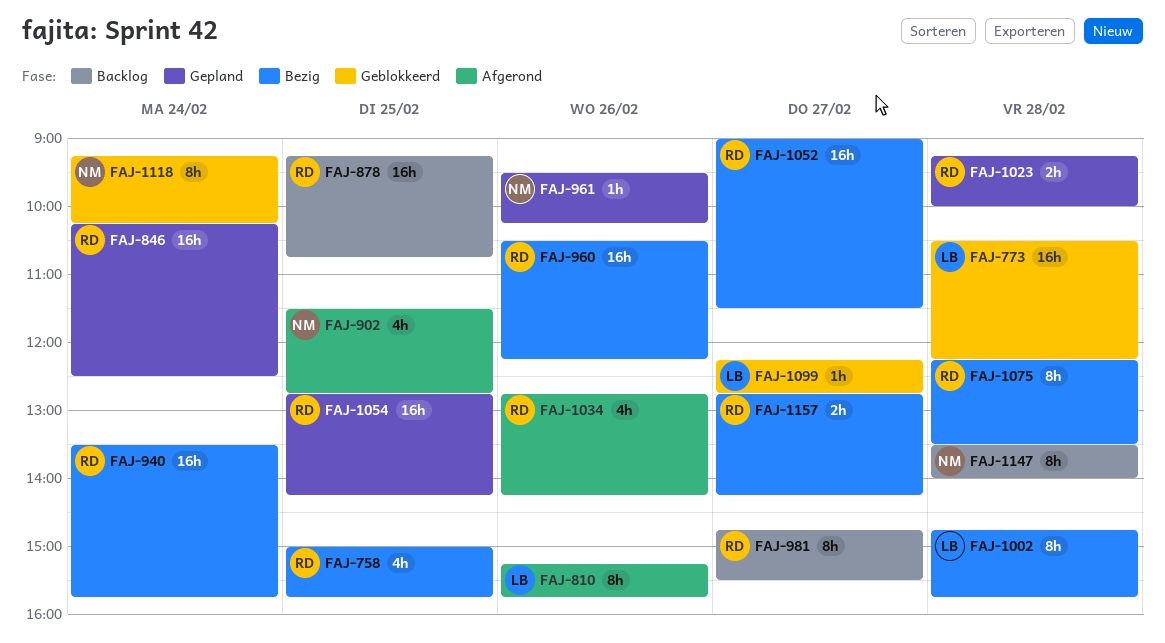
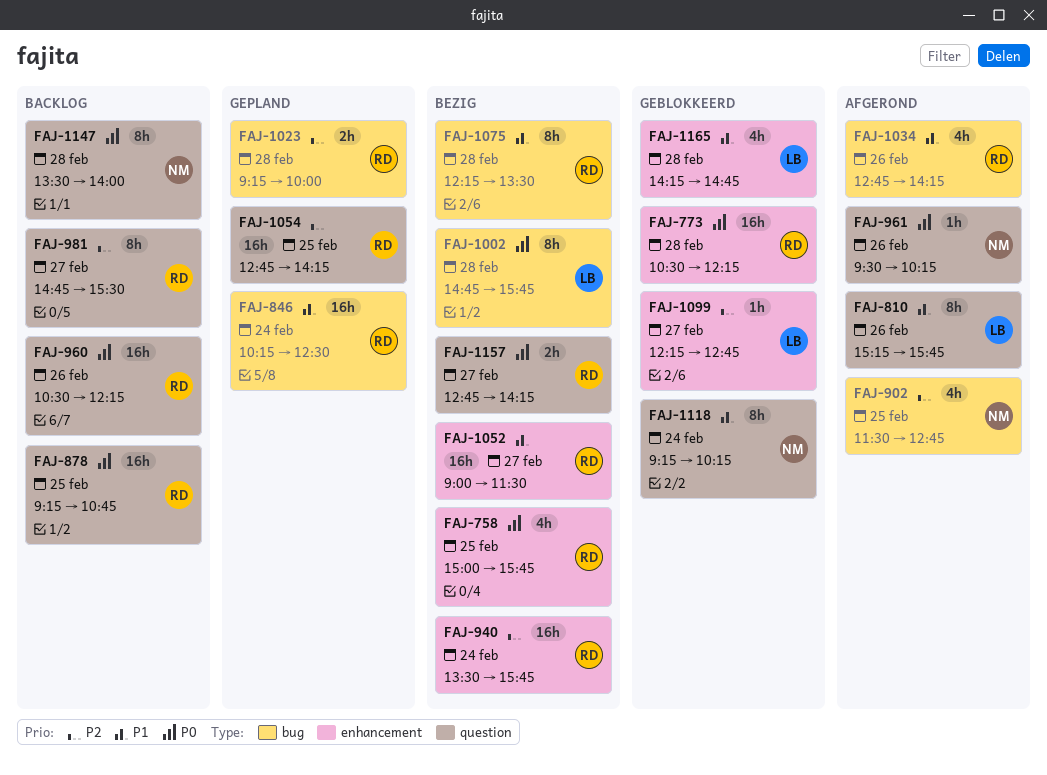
FAJ-773, owner: LB -> RD
FAJ-960, status: Bezig -> Backlog
FAJ-961, status: Gepland -> Afgerond
FAJ-1165: none -> present

